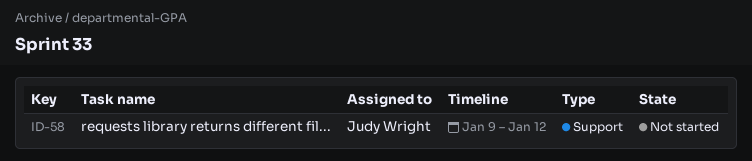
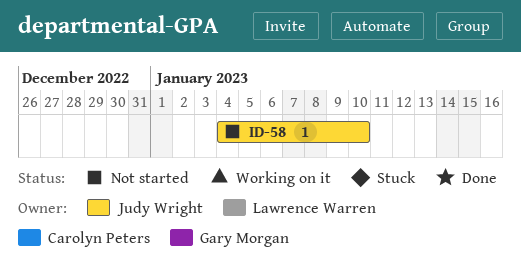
ID-58, start: Jan 9 -> Jan 4
ID-58, due: Jan 12 -> Jan 10

